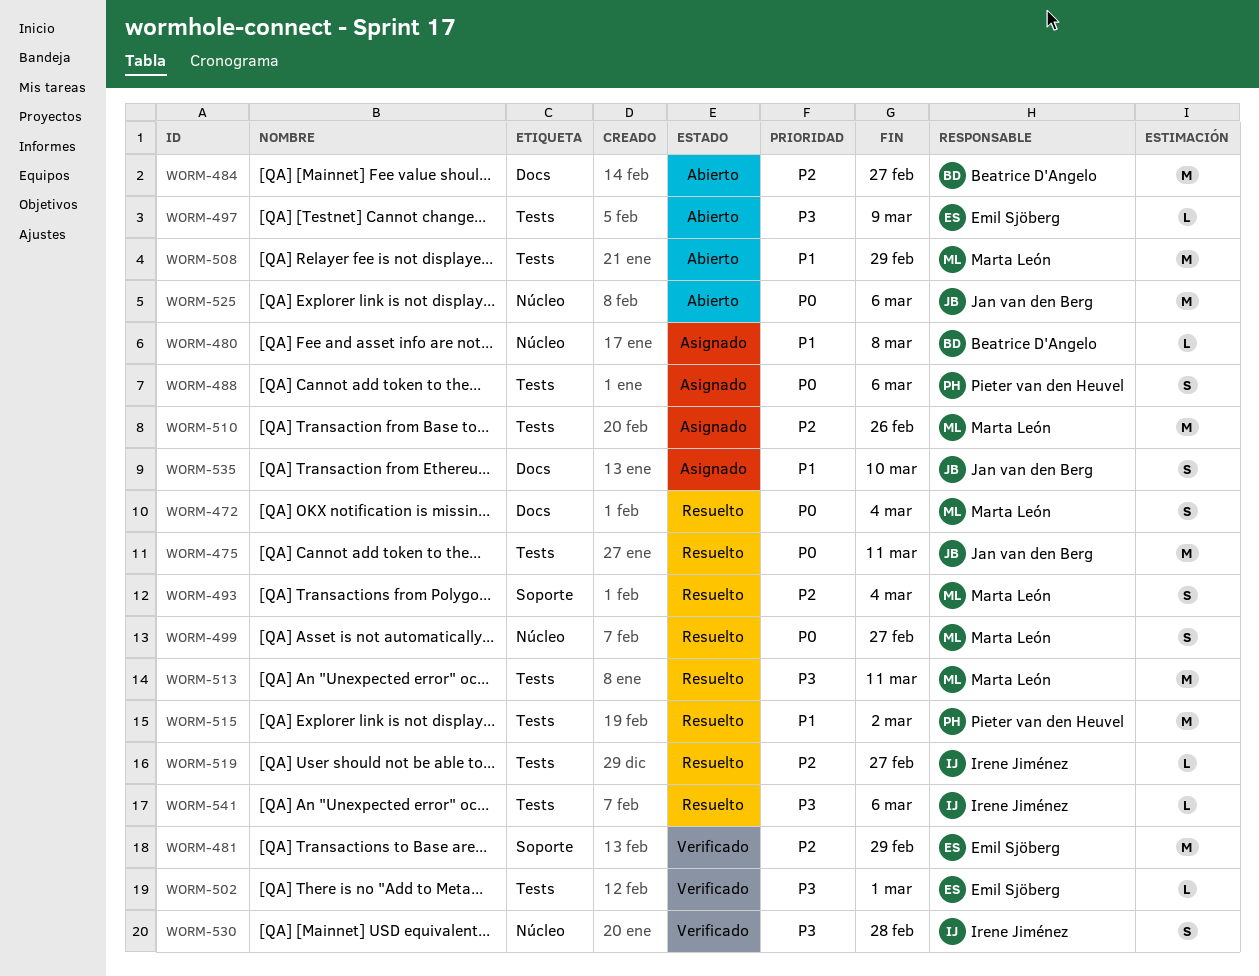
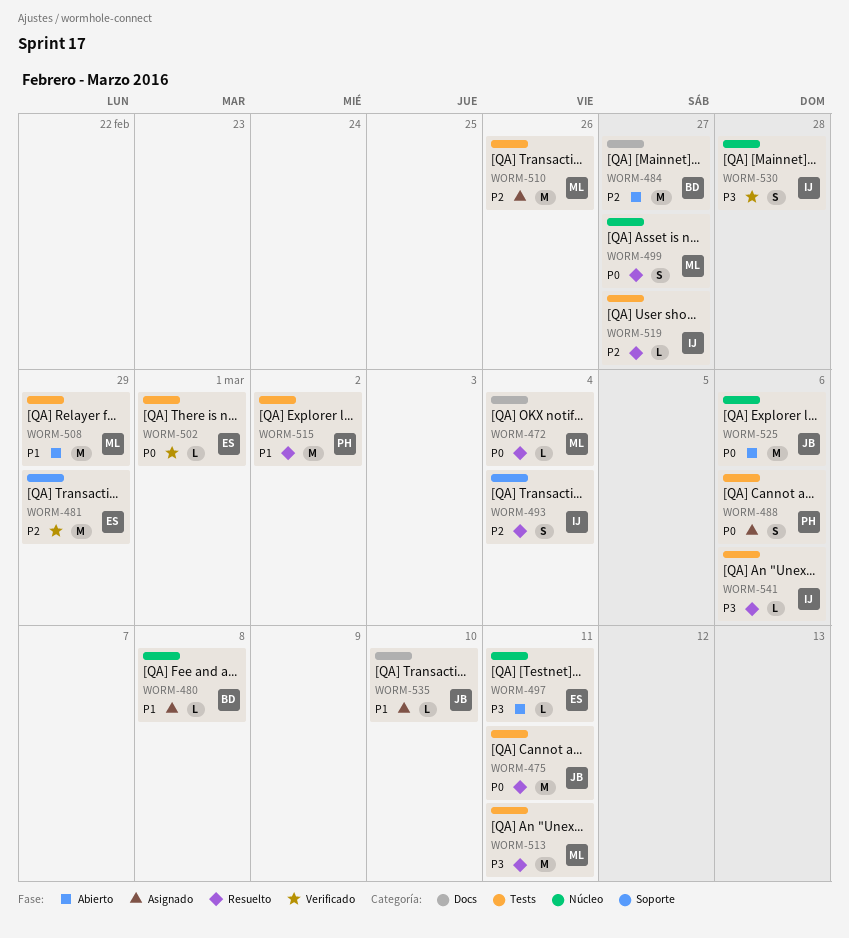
WORM-472, estimate: S -> L
WORM-493, owner: Marta León -> Irene Jiménez
WORM-497, label: Tests -> Núcleo
WORM-497, due: Mar 9 -> Mar 11
WORM-502, priority: P3 -> P0
WORM-535, estimate: S -> L

